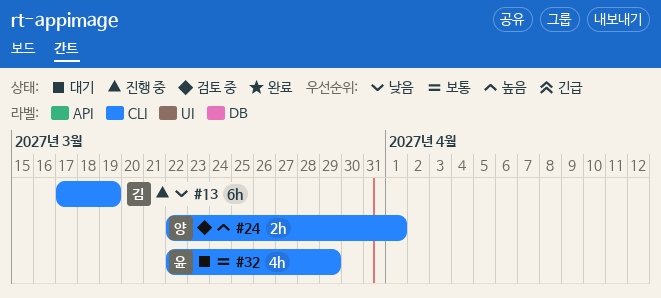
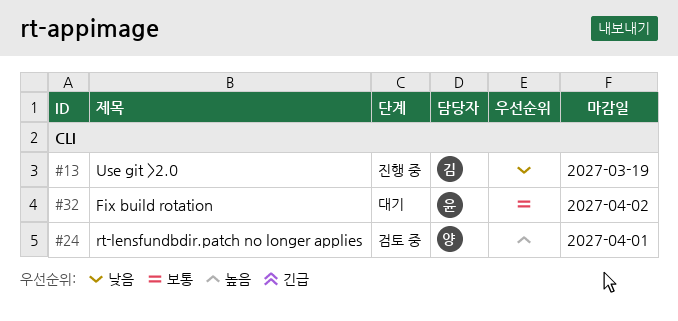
#32, due: Mar 29 -> Apr 2

